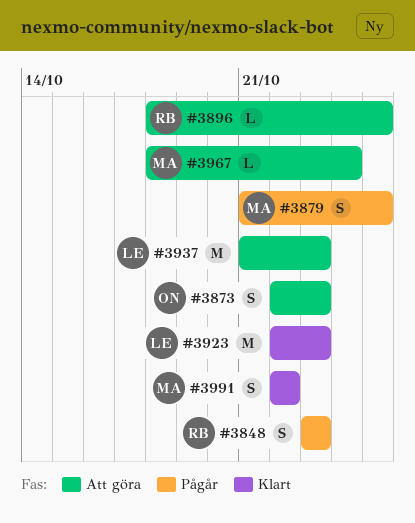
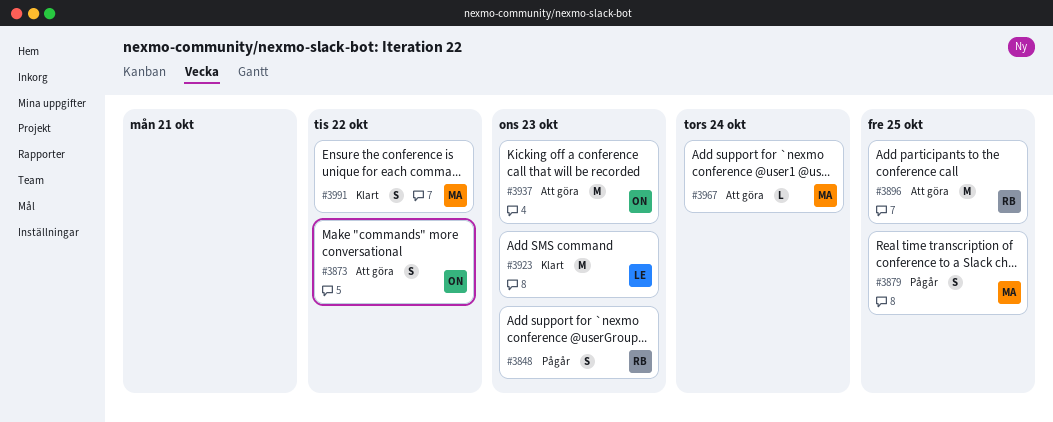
#3873, due: Oct 23 -> Oct 22
#3896, estimate: L -> M
#3937, owner: LE -> ON

